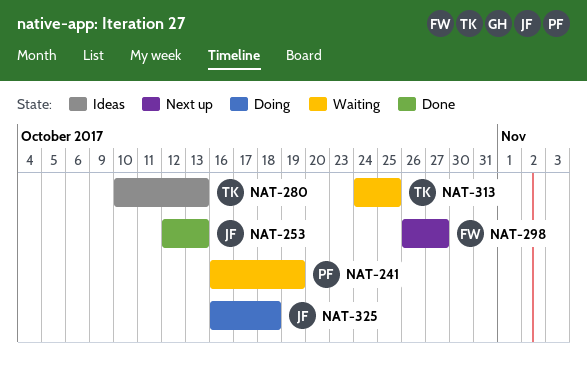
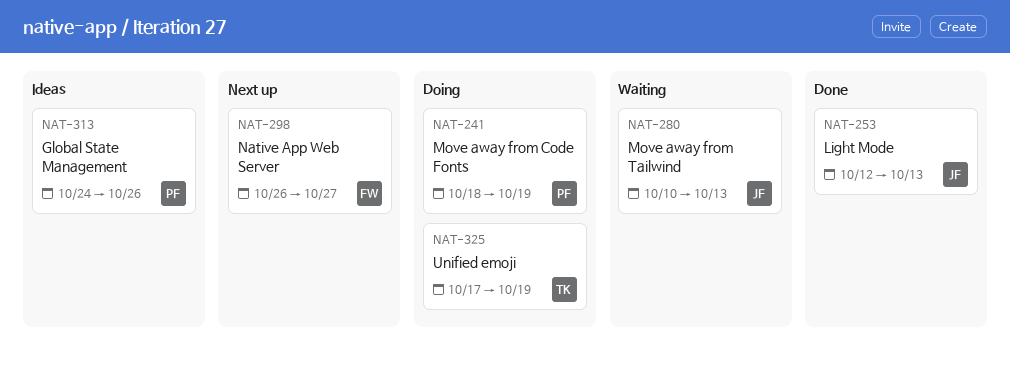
NAT-241, status: Waiting -> Doing
NAT-241, start: Oct 16 -> Oct 18
NAT-280, status: Ideas -> Waiting
NAT-280, owner: TK -> JF
NAT-313, status: Waiting -> Ideas
NAT-313, owner: TK -> PF
NAT-313, due: Oct 25 -> Oct 26
NAT-325, owner: JF -> TK
NAT-325, start: Oct 16 -> Oct 17
NAT-325, due: Oct 18 -> Oct 19

